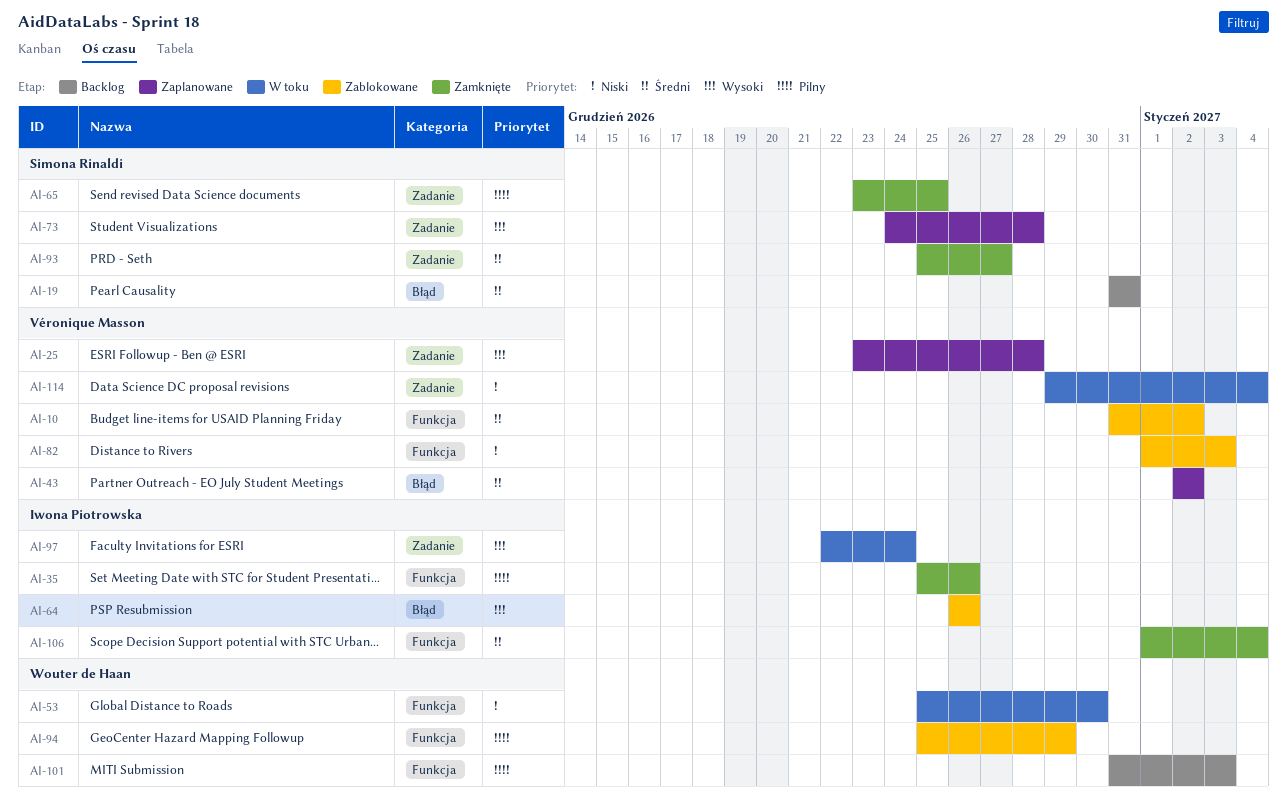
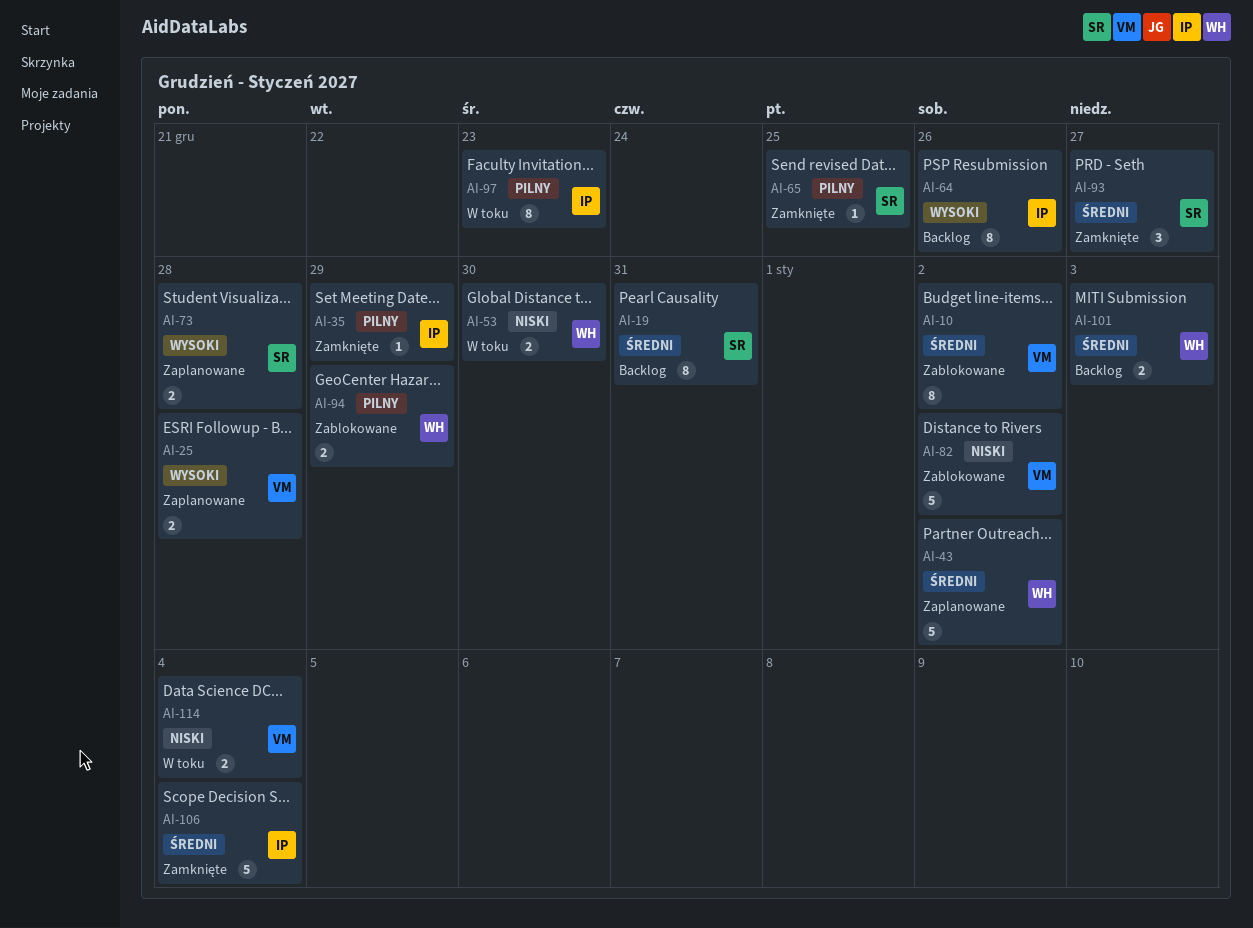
AI-35, due: Dec 26 -> Dec 29
AI-43, owner: Véronique Masson -> Wouter de Haan
AI-64, status: Zablokowane -> Backlog
AI-82, due: Jan 3 -> Jan 2
AI-97, priority: Wysoki -> Pilny
AI-97, due: Dec 24 -> Dec 23
AI-101, priority: Pilny -> Średni

